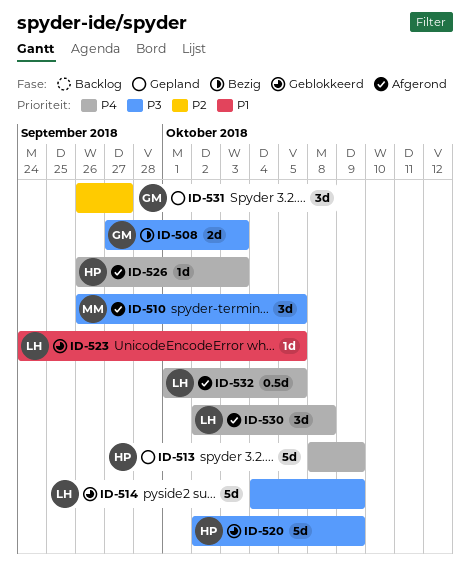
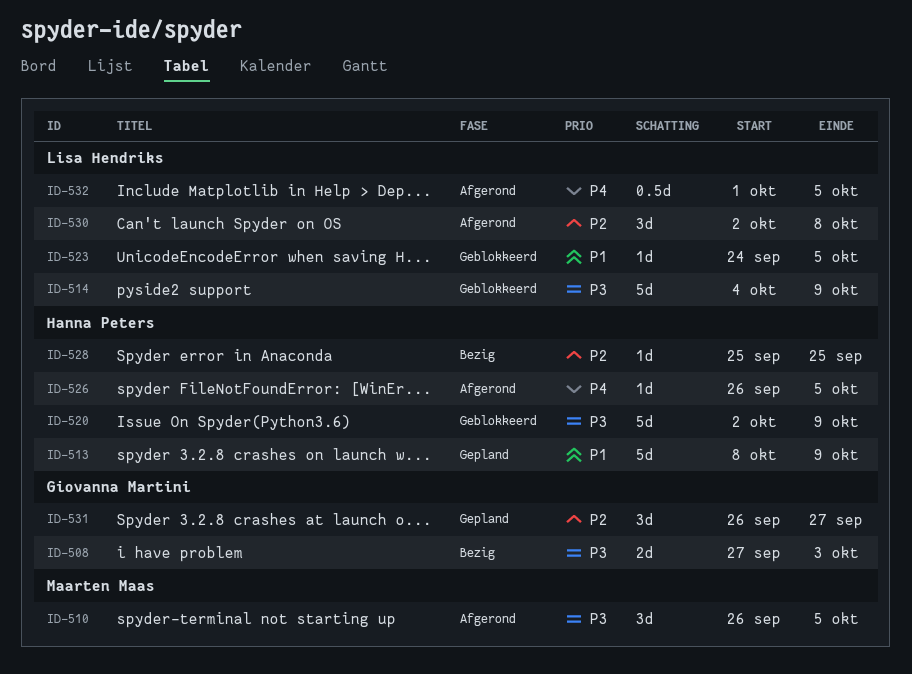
ID-513, priority: P4 -> P1
ID-526, due: Oct 3 -> Oct 5
ID-528: none -> present
ID-530, priority: P4 -> P2

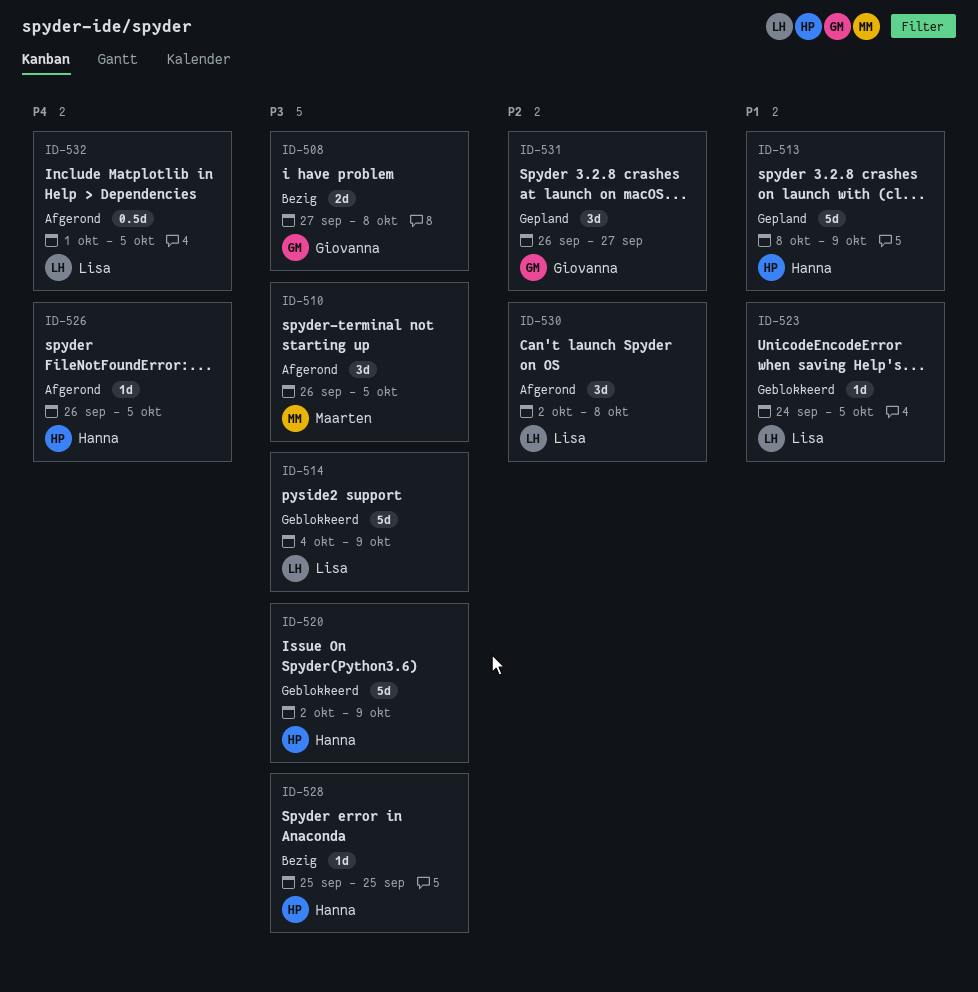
ID-508, due: Oct 3 -> Oct 8
ID-528, priority: P2 -> P3

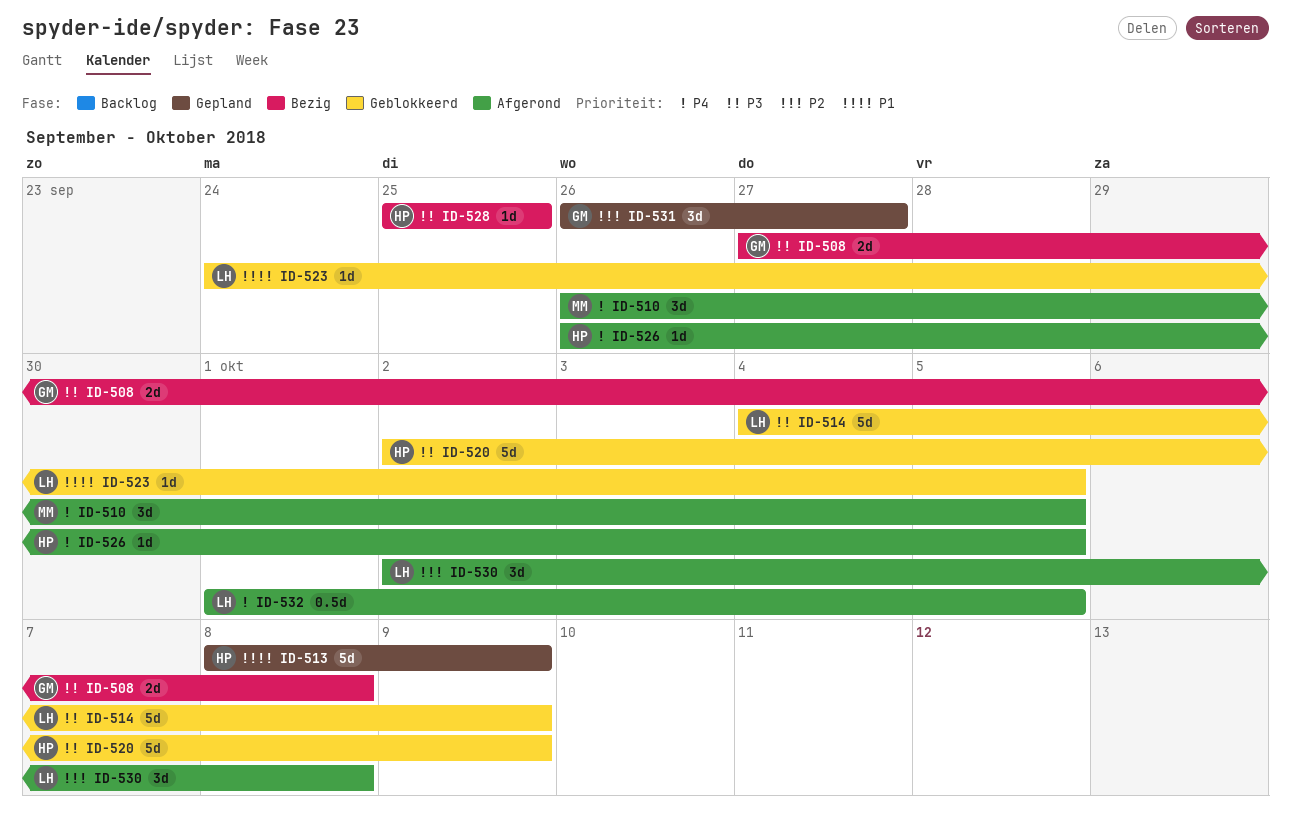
ID-510, priority: P3 -> P4

